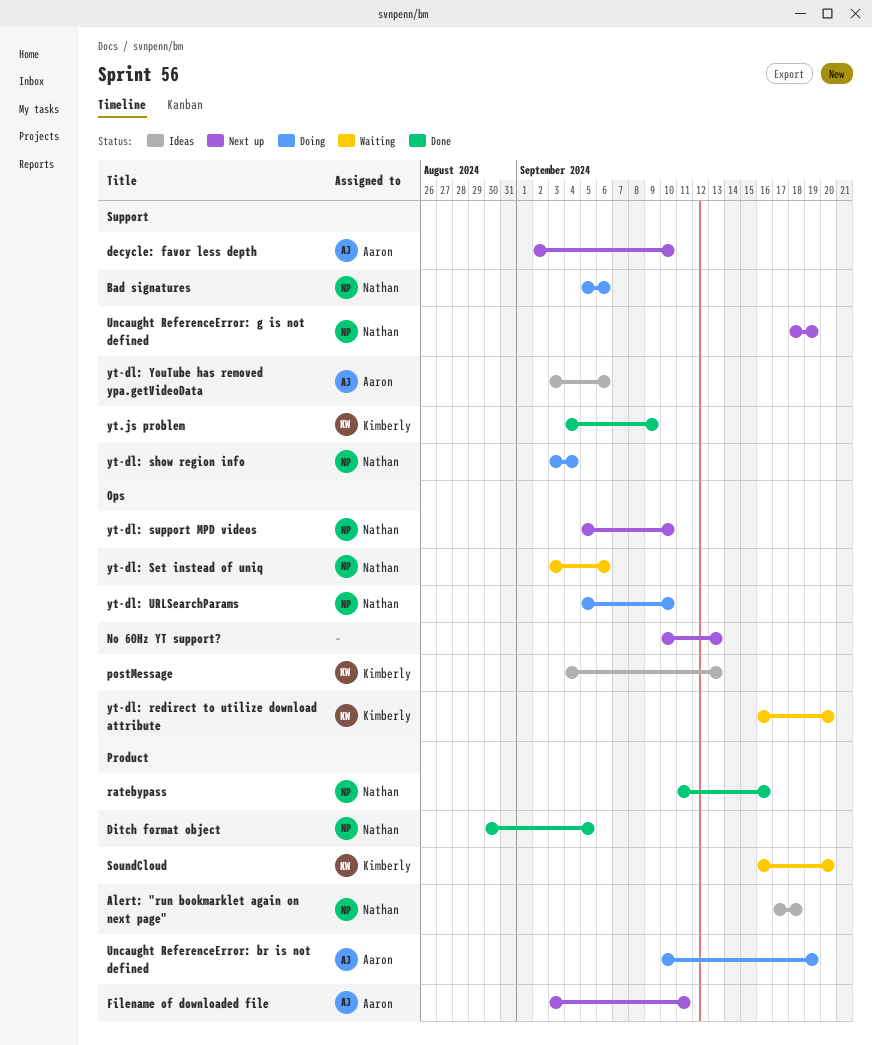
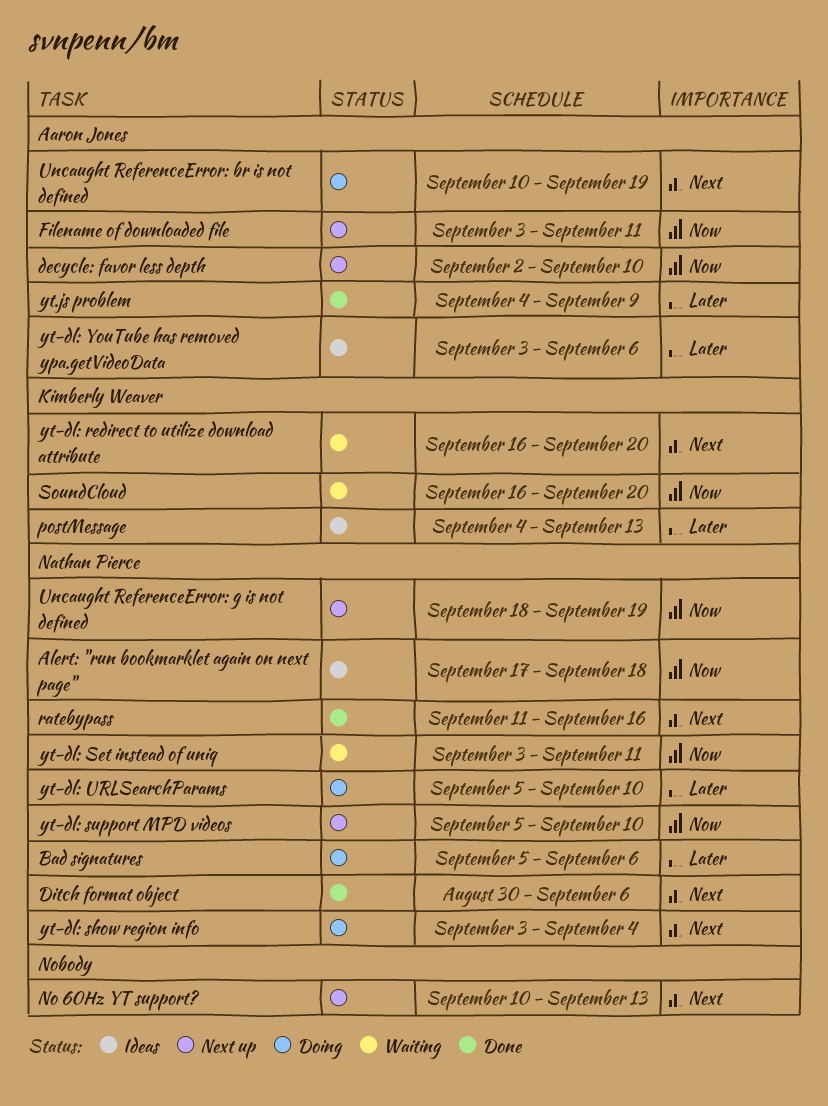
Ditch format object, due: Sep 5 -> Sep 6
yt-dl: Set instead of uniq, due: Sep 6 -> Sep 11
yt.js problem, owner: Kimberly Weaver -> Aaron Jones

